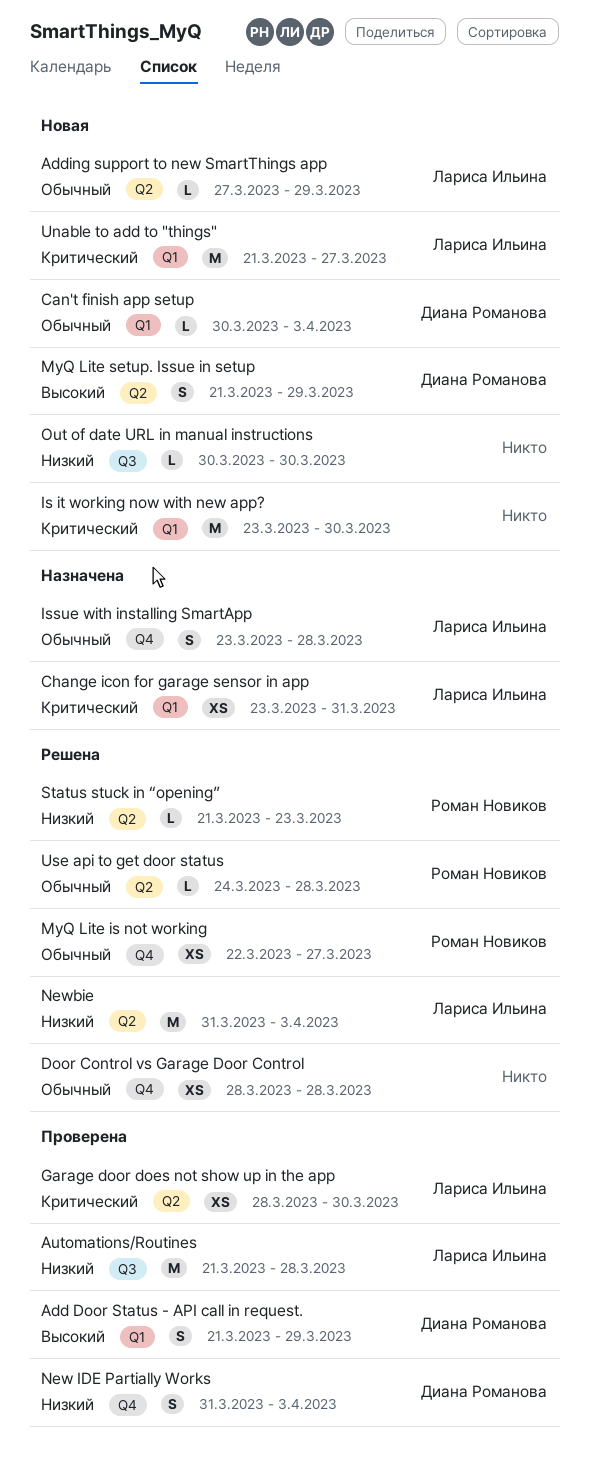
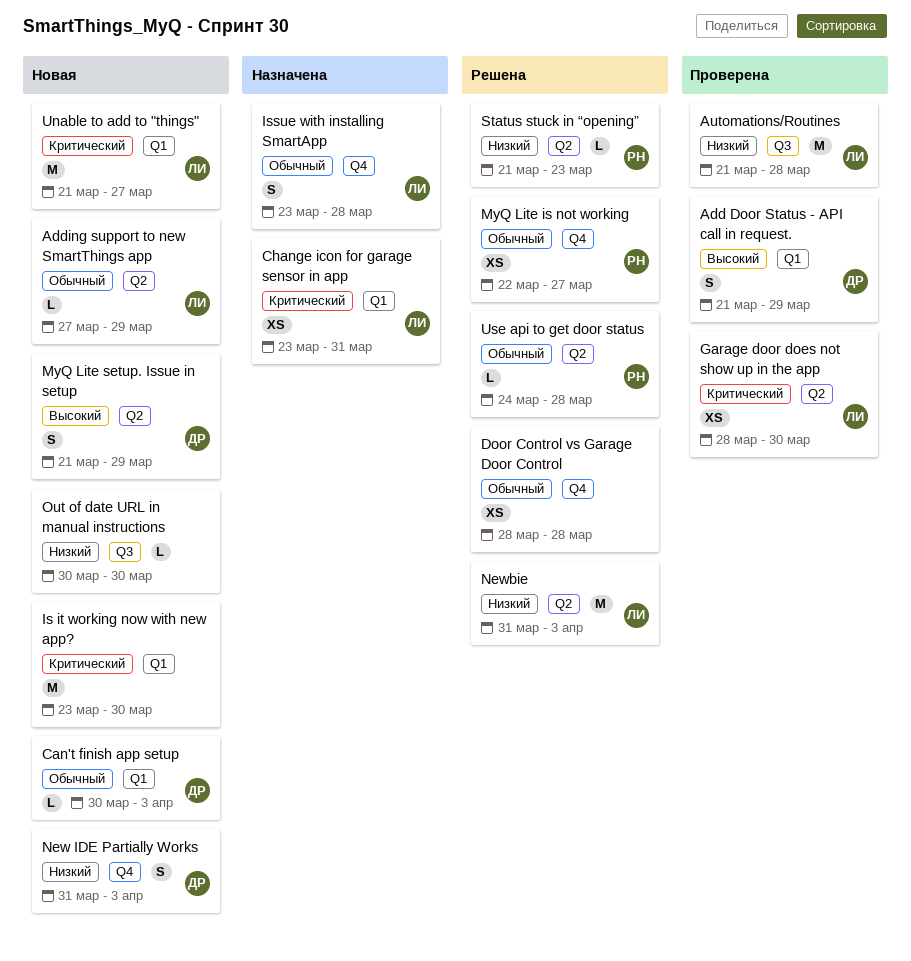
New IDE Partially Works, status: Проверена -> Новая

